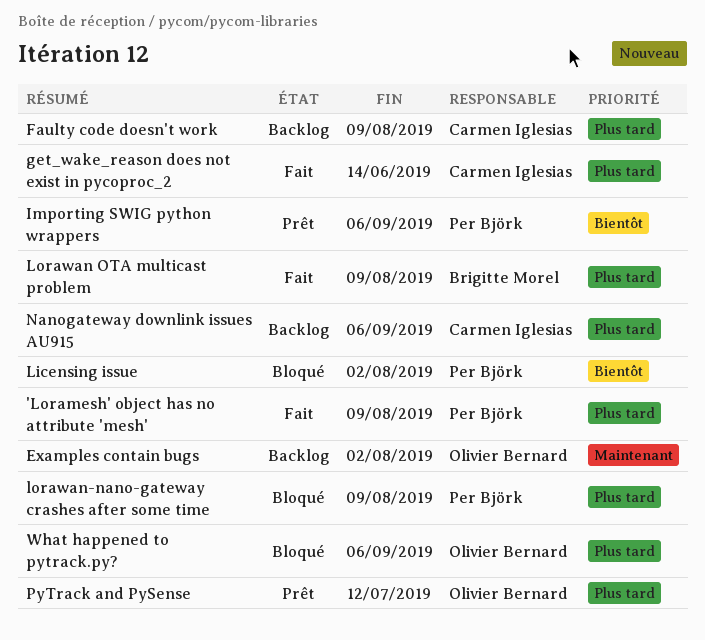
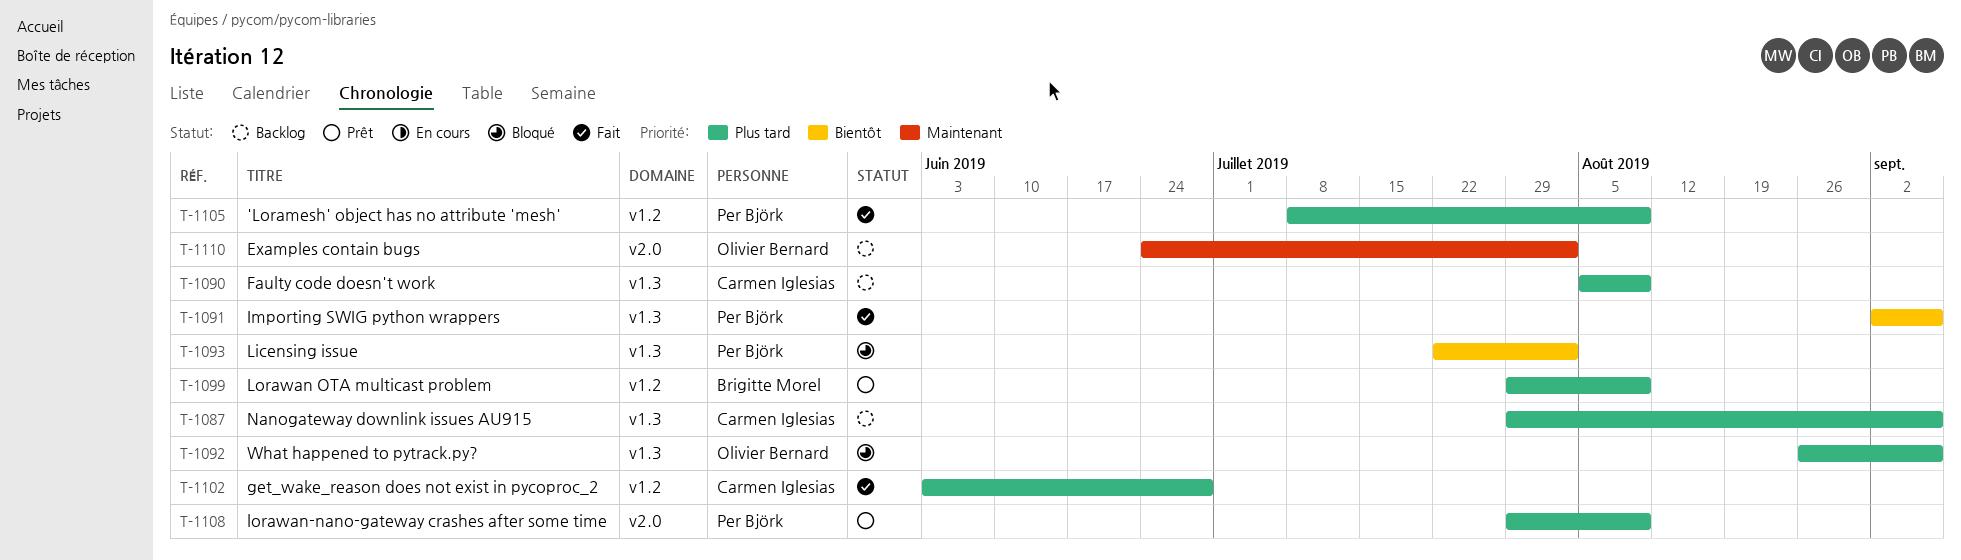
get_wake_reason does not exist in pycoproc_2, due: Jun 14 -> Jun 28
Importing SWIG python wrappers, status: Prêt -> Fait
Lorawan OTA multicast problem, status: Fait -> Prêt
lorawan-nano-gateway crashes after some time, status: Bloqué -> Prêt
PyTrack and PySense: present -> none

